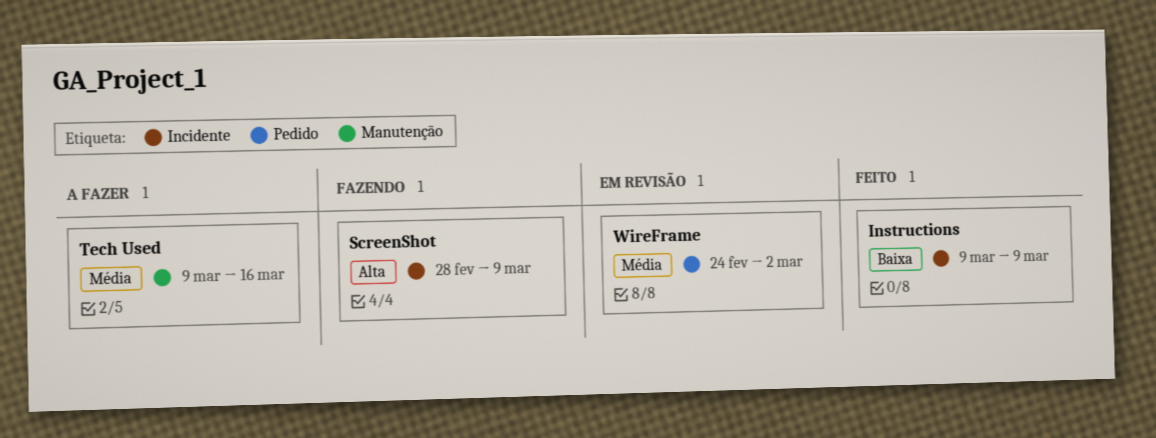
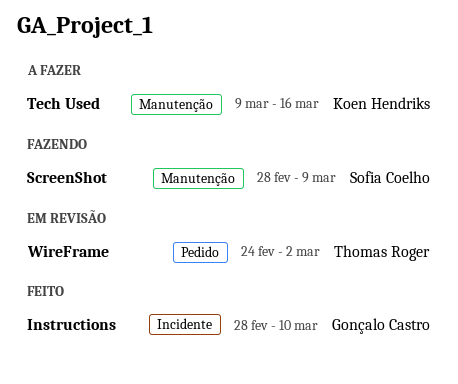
Instructions, start: Mar 9 -> Feb 28
Instructions, due: Mar 9 -> Mar 10
ScreenShot, label: Incidente -> Manutenção

